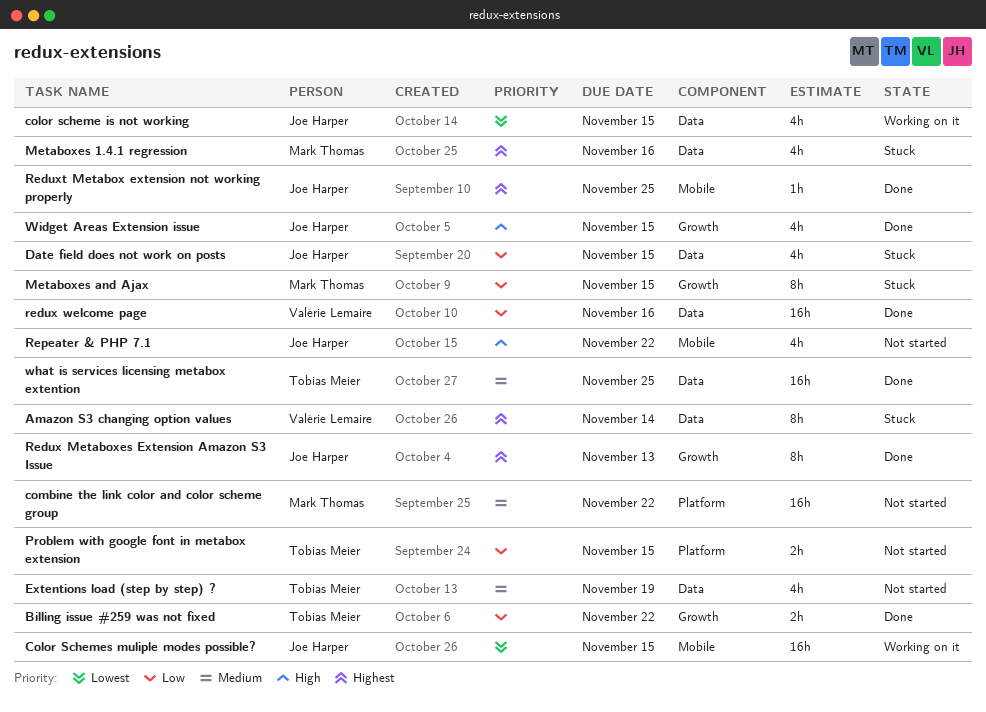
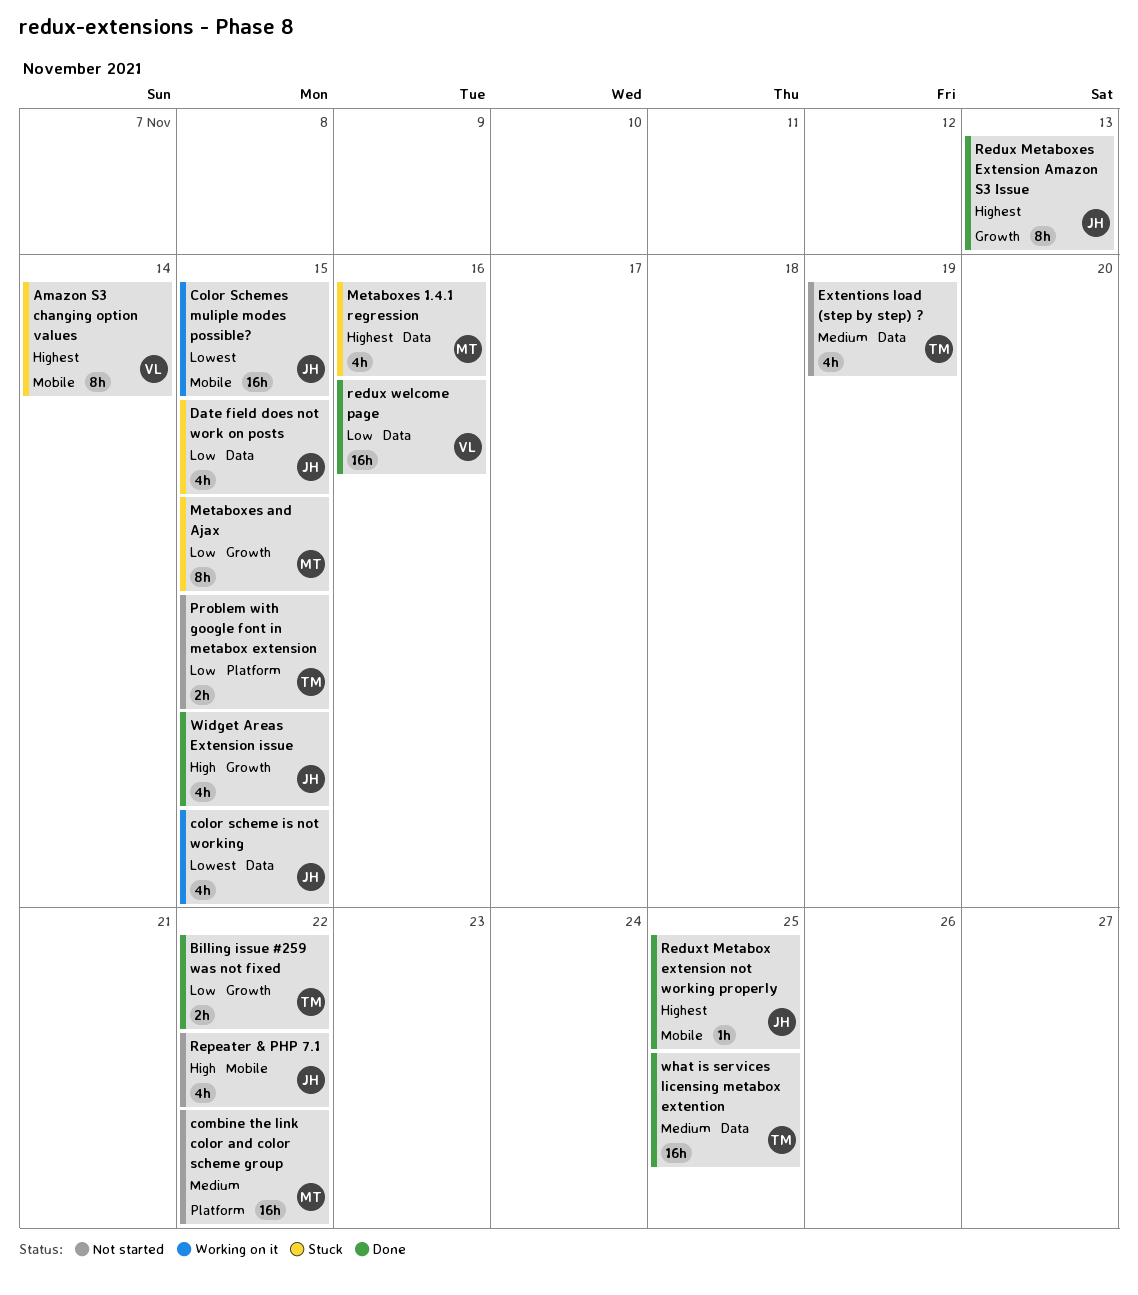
Amazon S3 changing option values, label: Data -> Mobile

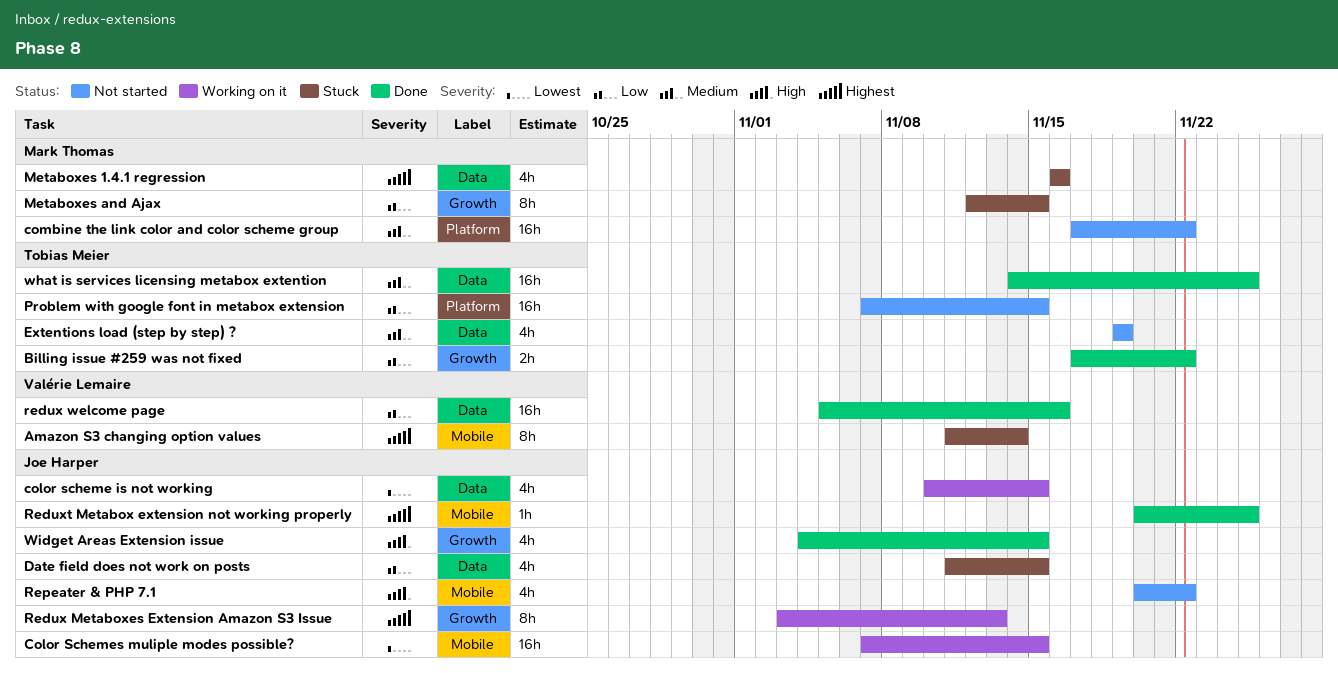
Problem with google font in metabox extension, estimate: 2h -> 16h
Redux Metaboxes Extension Amazon S3 Issue, status: Done -> Working on it

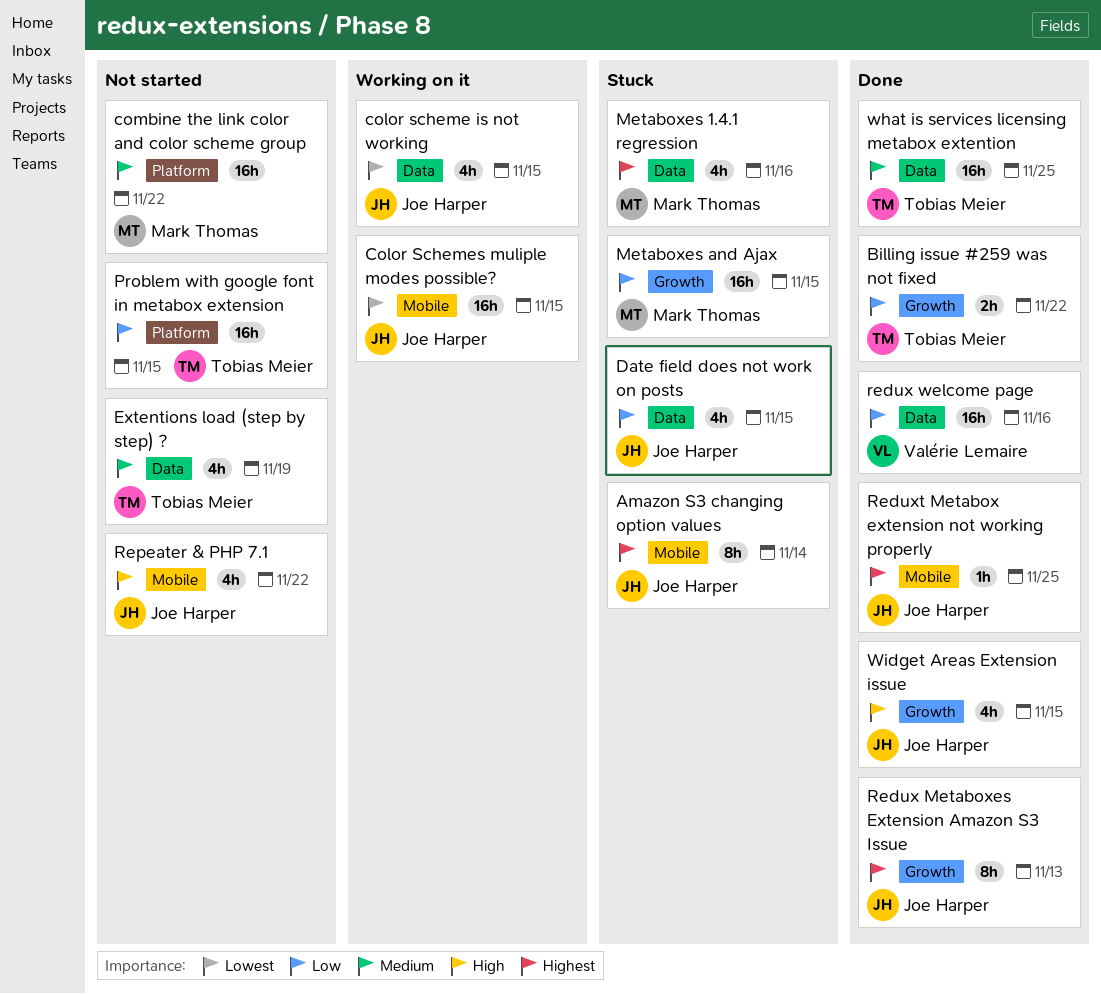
Amazon S3 changing option values, owner: Valérie Lemaire -> Joe Harper
Metaboxes and Ajax, estimate: 8h -> 16h
Redux Metaboxes Extension Amazon S3 Issue, status: Working on it -> Done

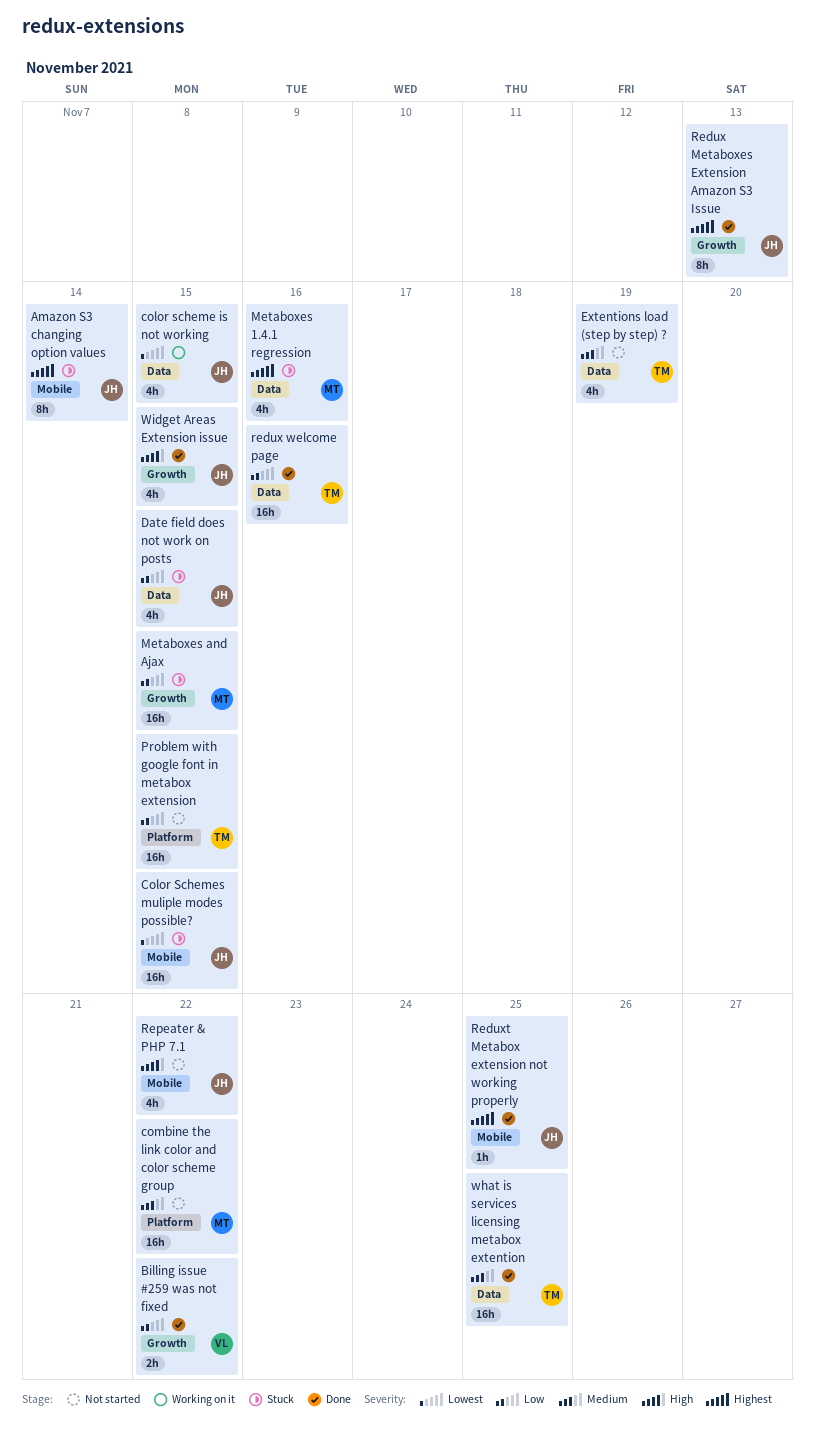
Billing issue #259 was not fixed, owner: Tobias Meier -> Valérie Lemaire
Color Schemes muliple modes possible?, status: Working on it -> Stuck
redux welcome page, owner: Valérie Lemaire -> Tobias Meier

